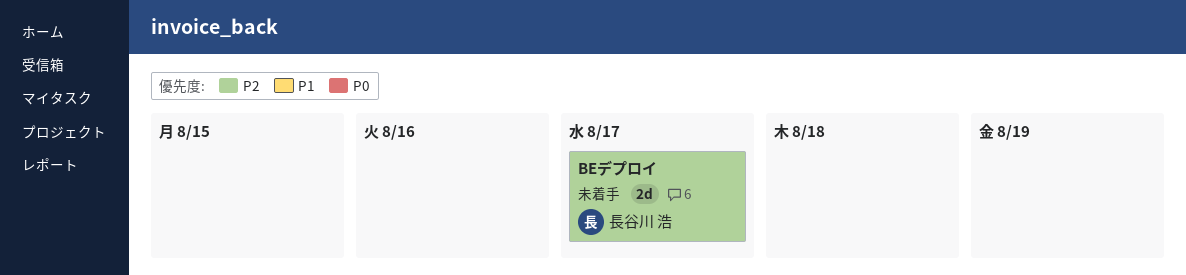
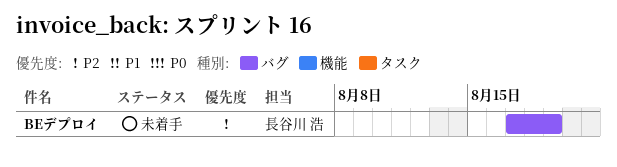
BEデプロイ, due: Aug 17 -> Aug 19

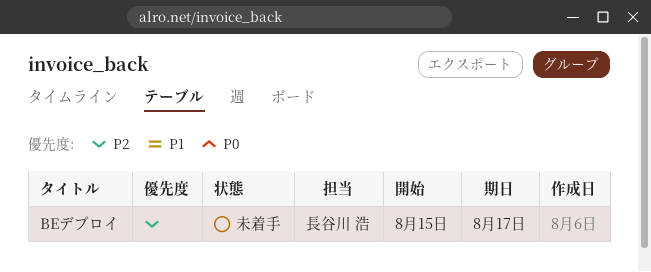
BEデプロイ, start: Aug 17 -> Aug 15
BEデプロイ, due: Aug 19 -> Aug 17

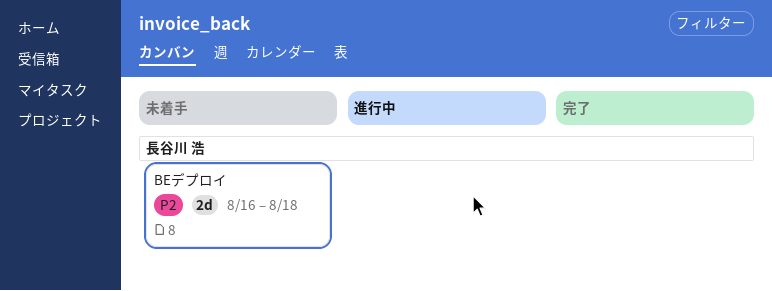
BEデプロイ, start: Aug 15 -> Aug 16
BEデプロイ, due: Aug 17 -> Aug 18

